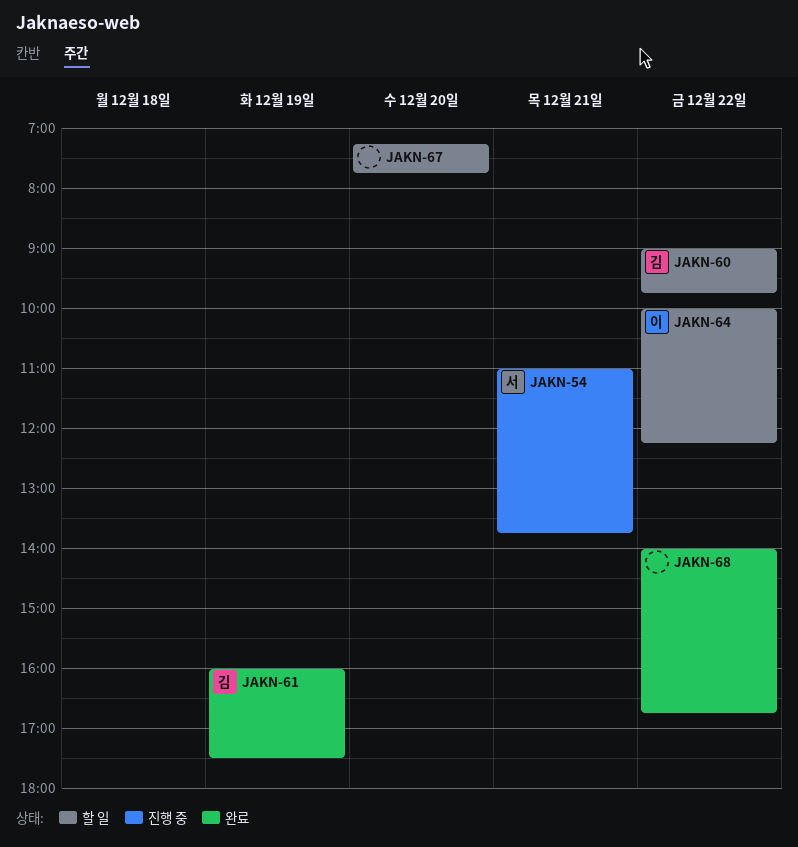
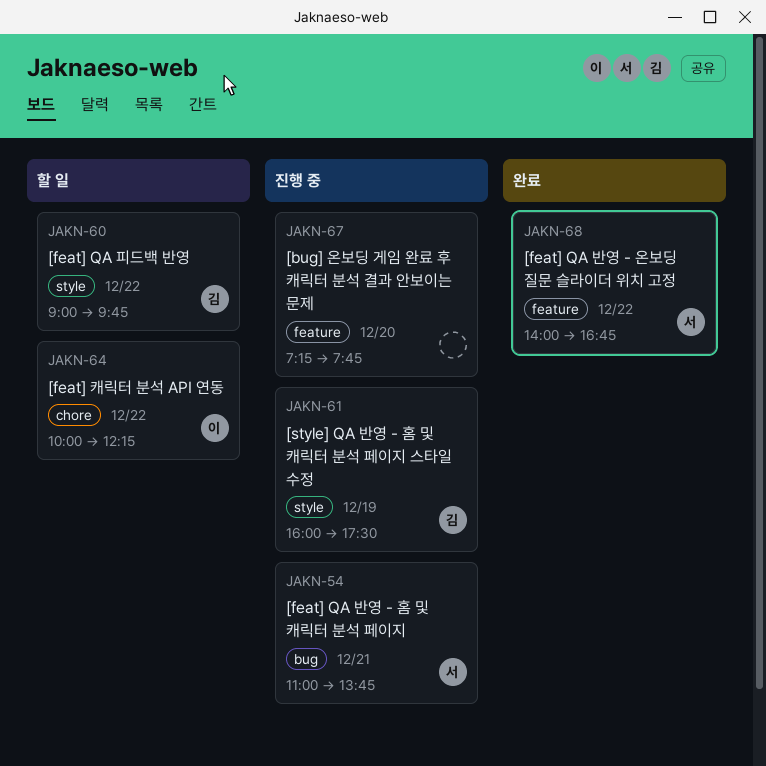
JAKN-61, status: 완료 -> 진행 중
JAKN-67, status: 할 일 -> 진행 중
JAKN-68, owner: none -> 서

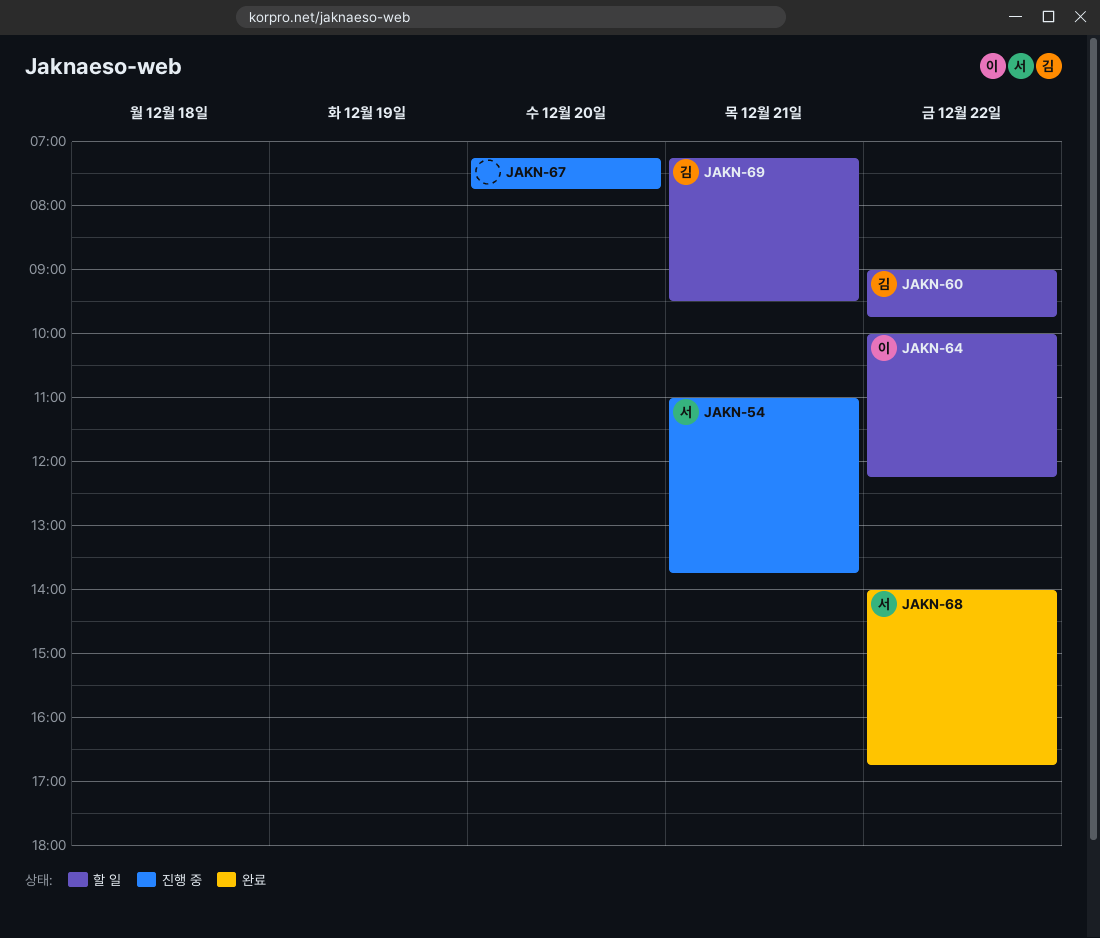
JAKN-61: present -> none
JAKN-69: none -> present

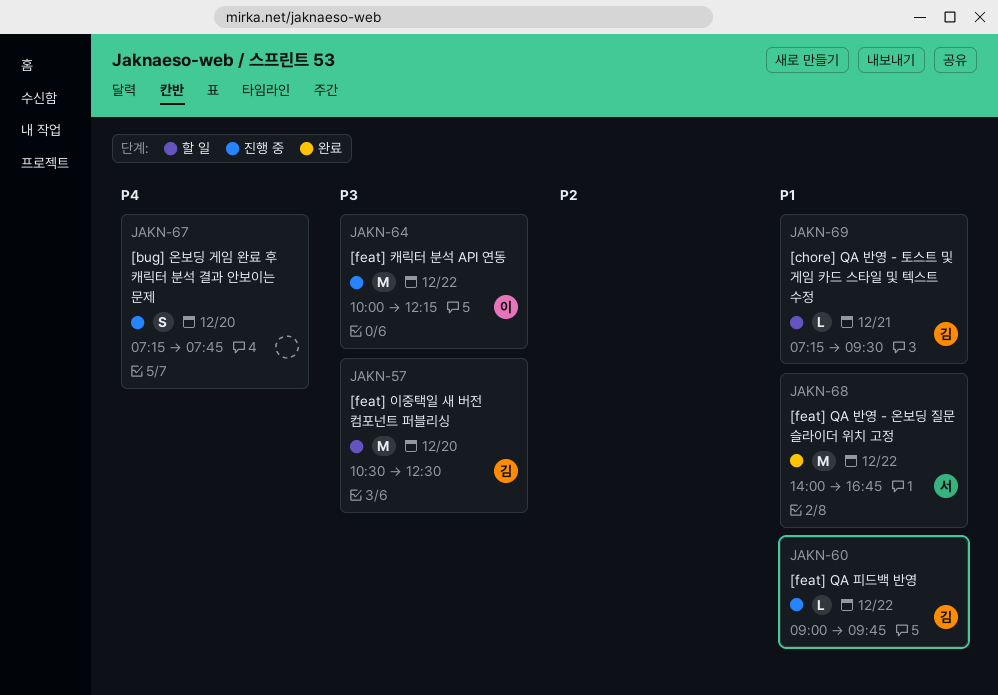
JAKN-54: present -> none
JAKN-57: none -> present
JAKN-60, status: 할 일 -> 진행 중
JAKN-64, status: 할 일 -> 진행 중

